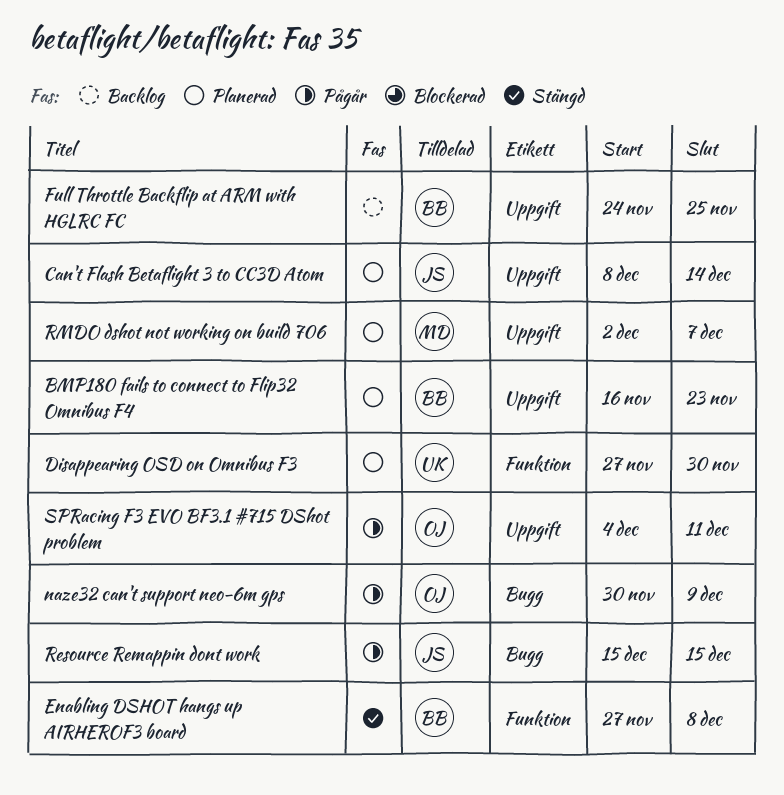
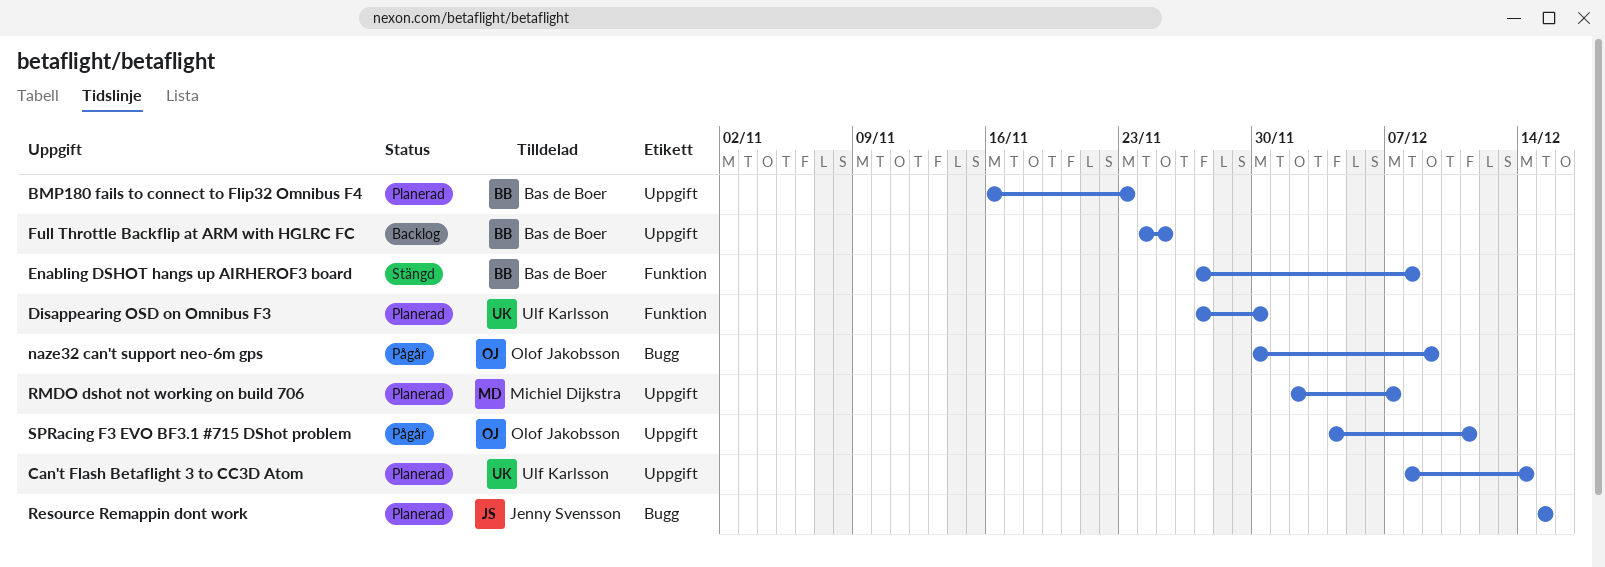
Can't Flash Betaflight 3 to CC3D Atom, owner: Jenny Svensson -> Ulf Karlsson
Resource Remappin dont work, status: Pågår -> Planerad

